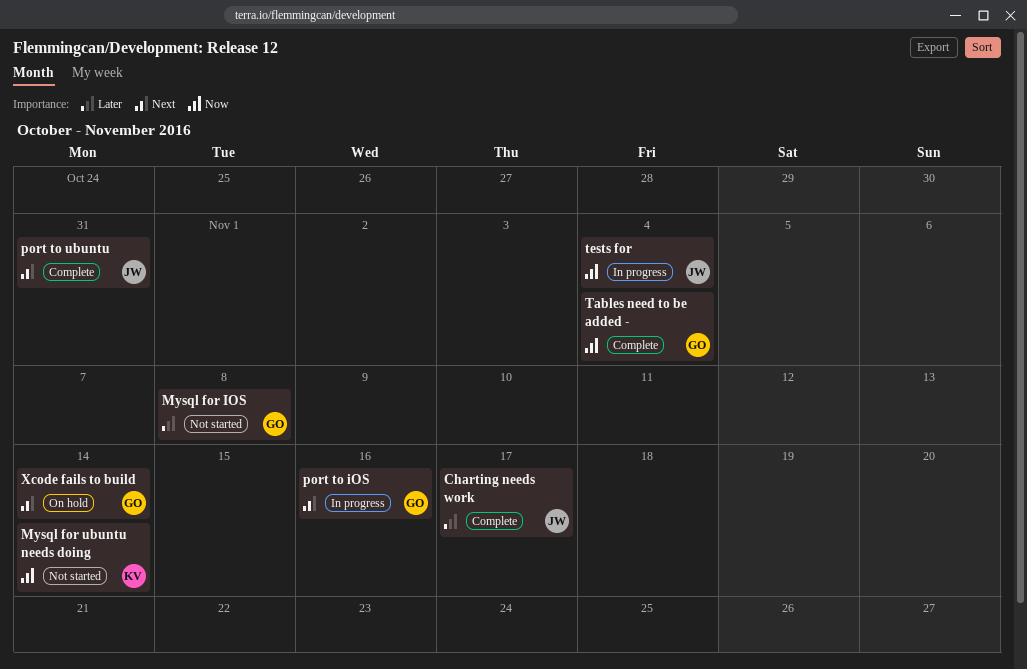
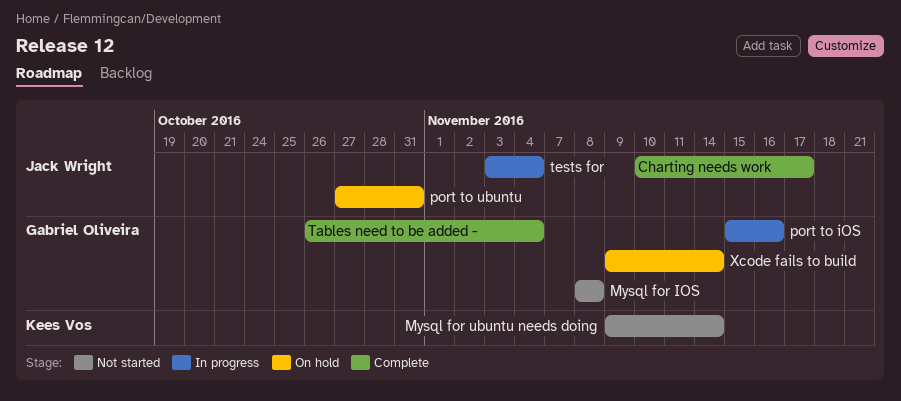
port to ubuntu, status: Complete -> On hold

